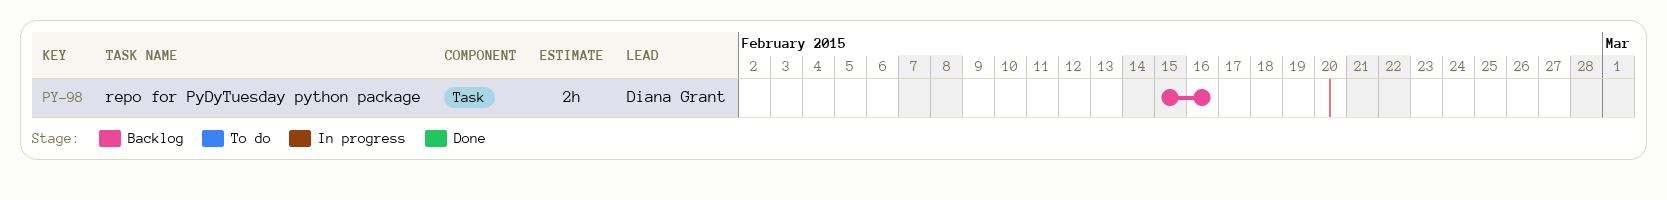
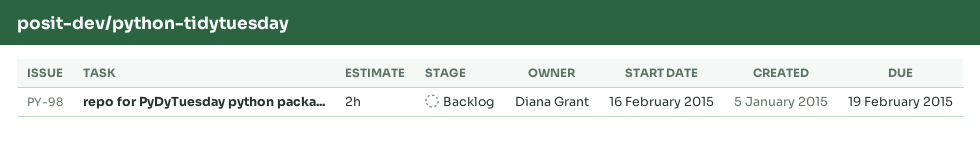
PY-98, start: Feb 15 -> Feb 16
PY-98, due: Feb 16 -> Feb 19

